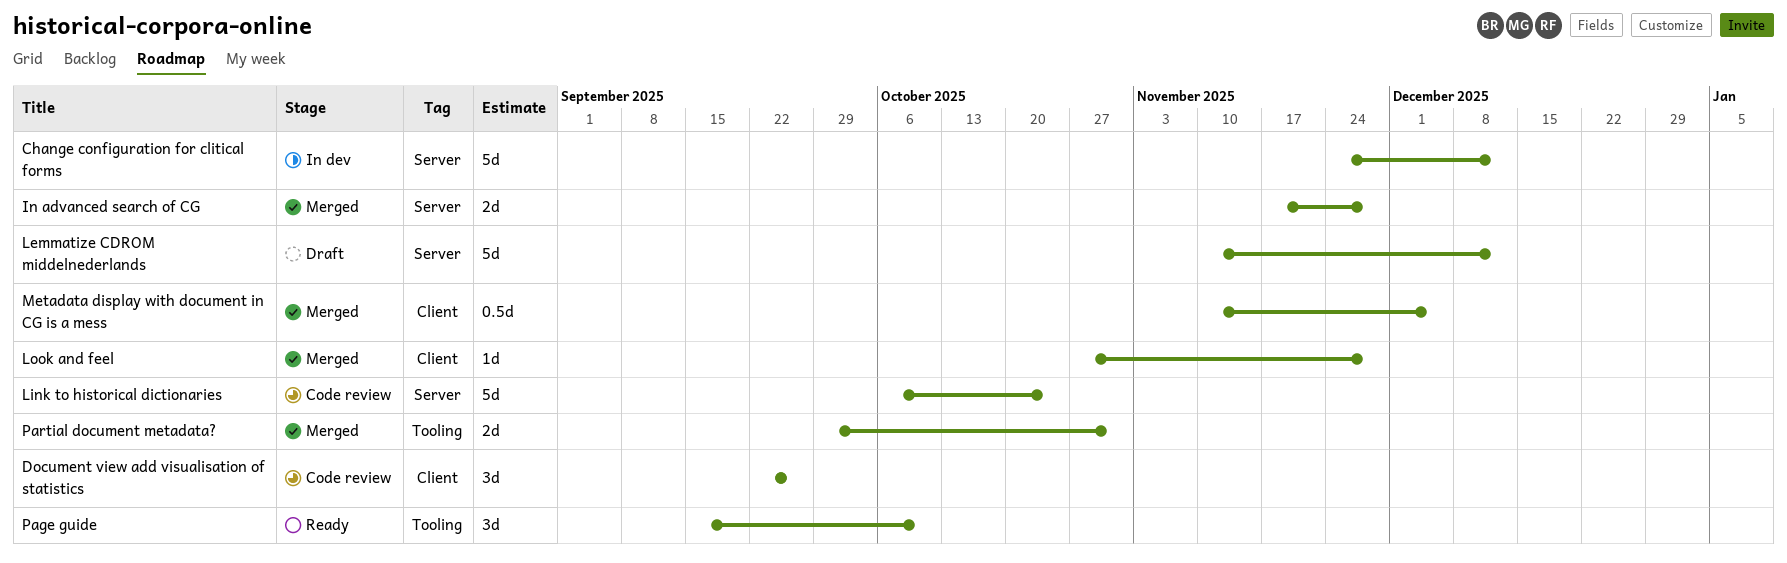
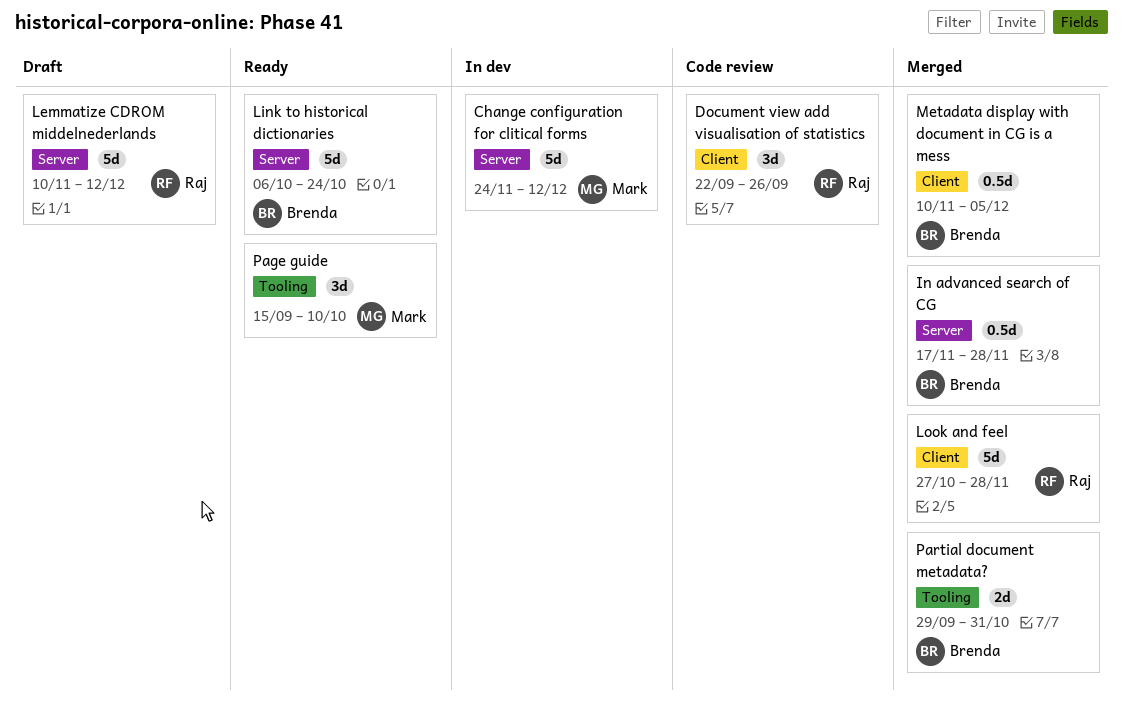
In advanced search of CG, estimate: 2d -> 0.5d
Link to historical dictionaries, status: Code review -> Ready
Look and feel, estimate: 1d -> 5d

